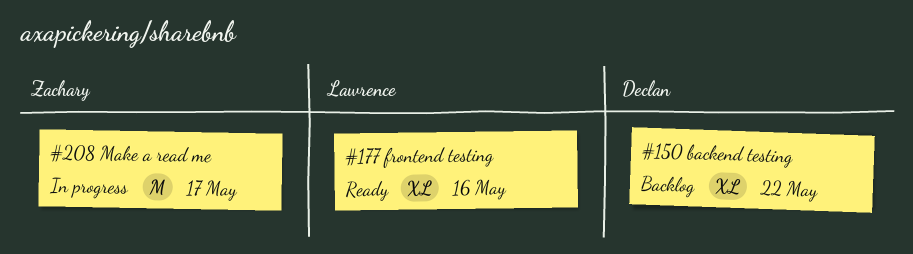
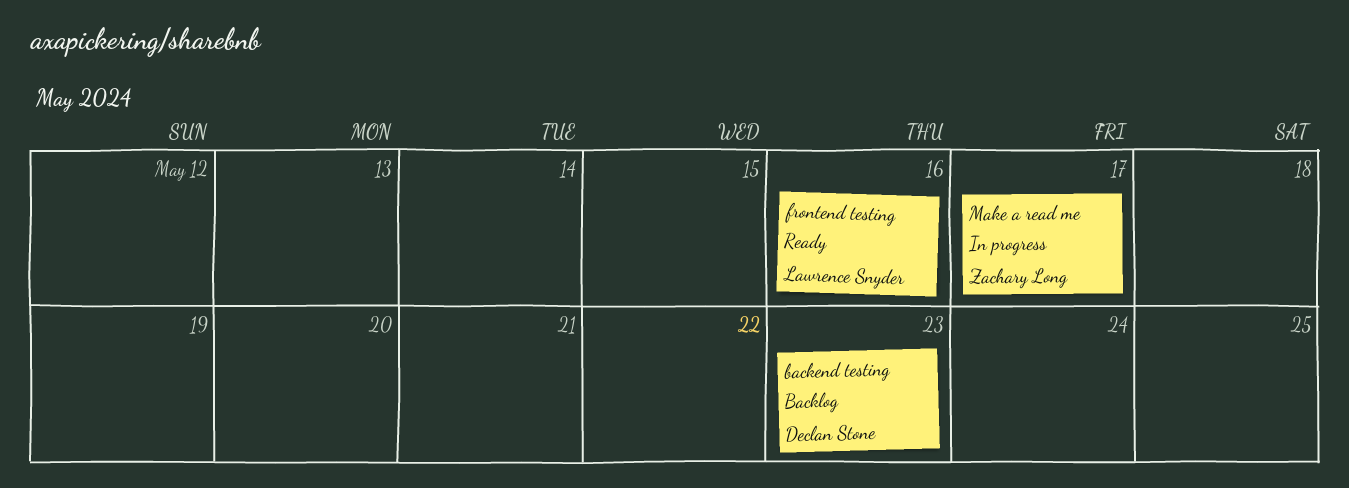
backend testing, due: May 22 -> May 23

